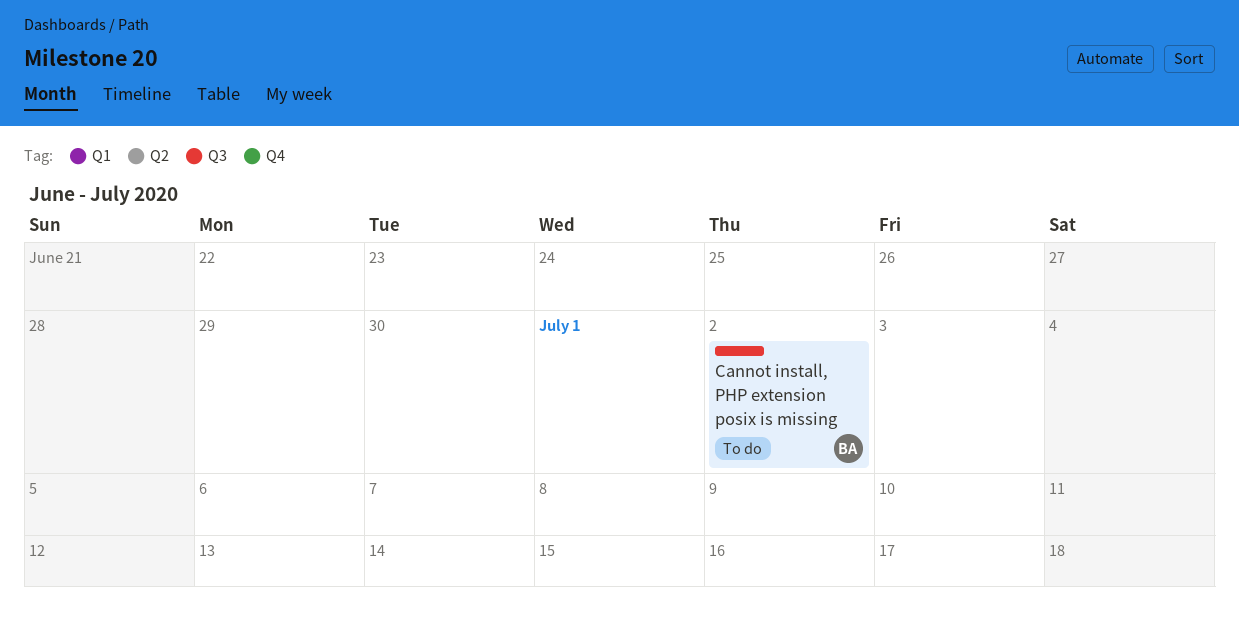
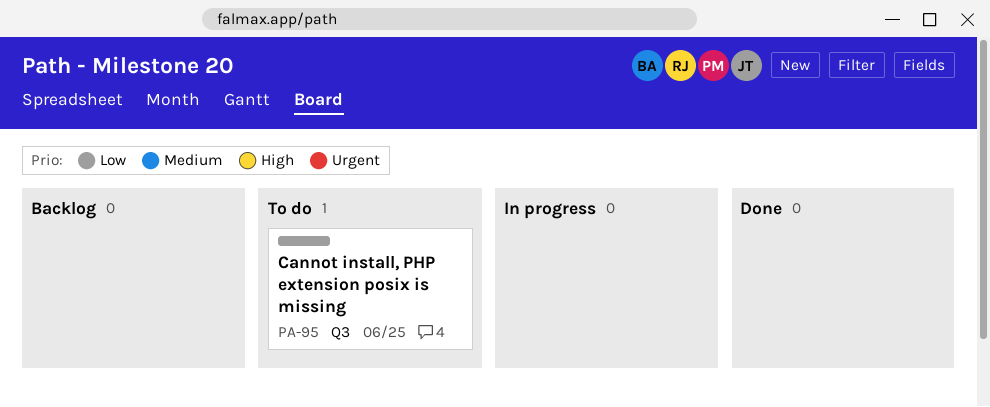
Cannot install, PHP extension posix is missing, due: Jul 2 -> Jun 25

